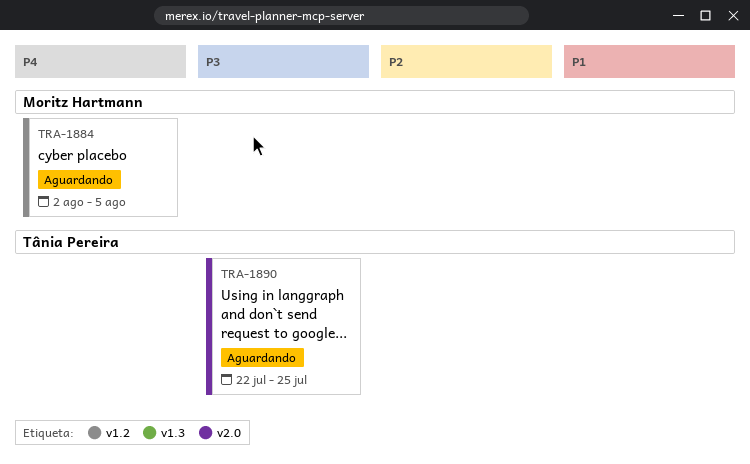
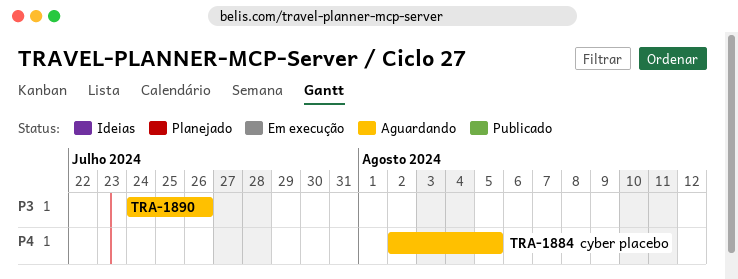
TRA-1890, start: Jul 22 -> Jul 24
TRA-1890, due: Jul 25 -> Jul 26

